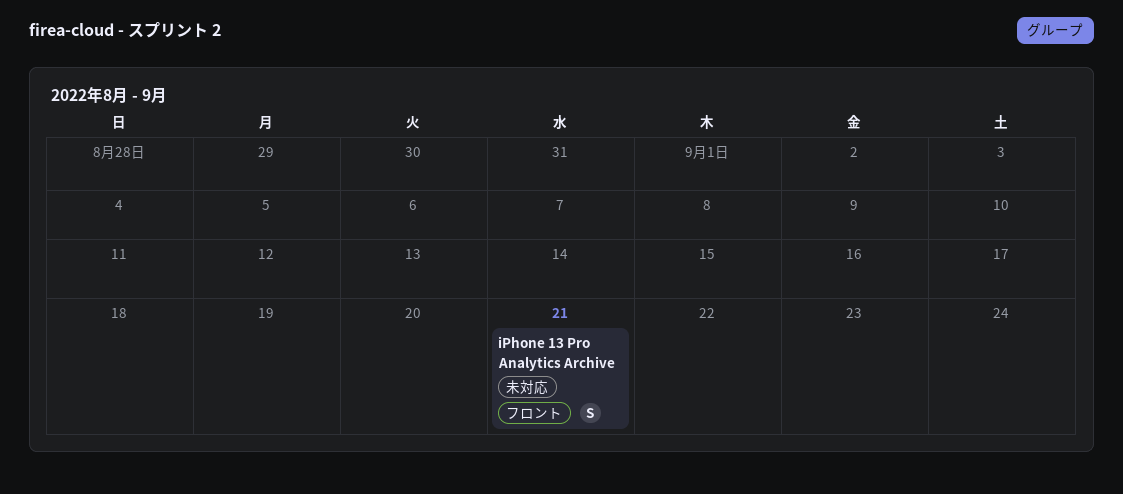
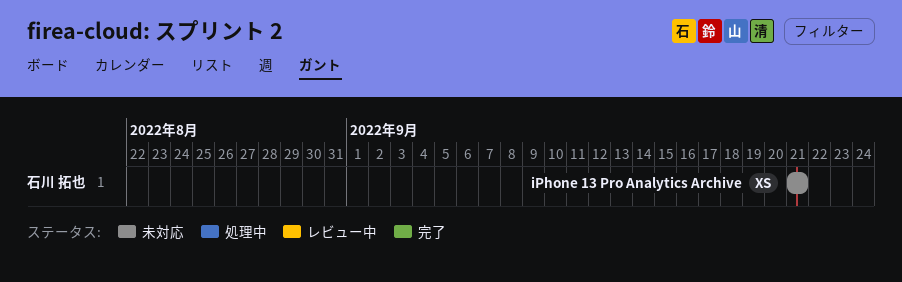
iPhone 13 Pro Analytics Archive, estimate: S -> XS

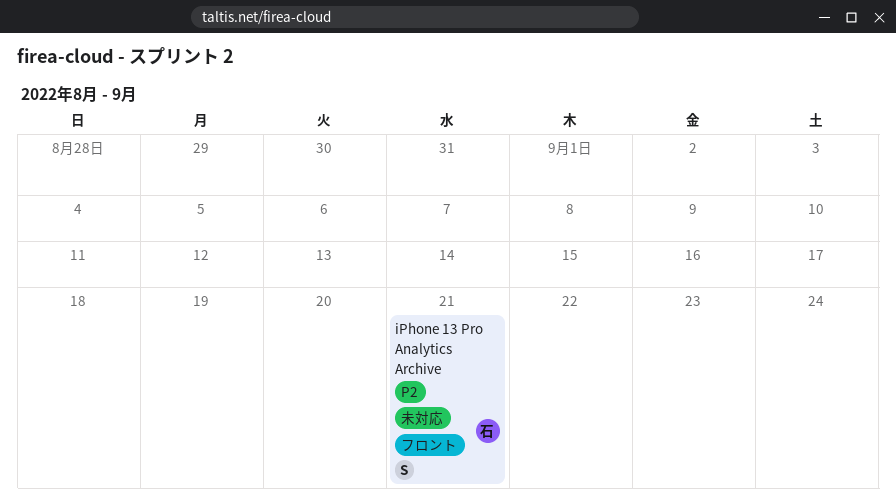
iPhone 13 Pro Analytics Archive, estimate: XS -> S

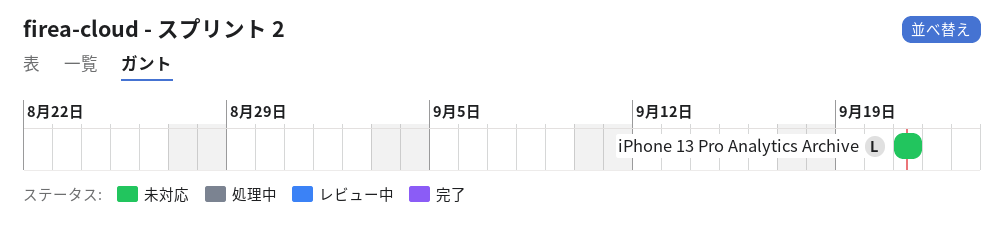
iPhone 13 Pro Analytics Archive, estimate: S -> L

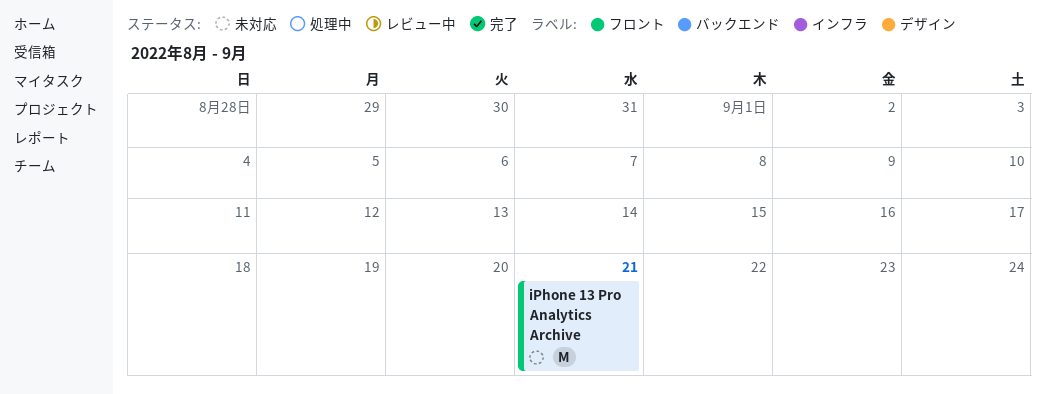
iPhone 13 Pro Analytics Archive, estimate: L -> M

